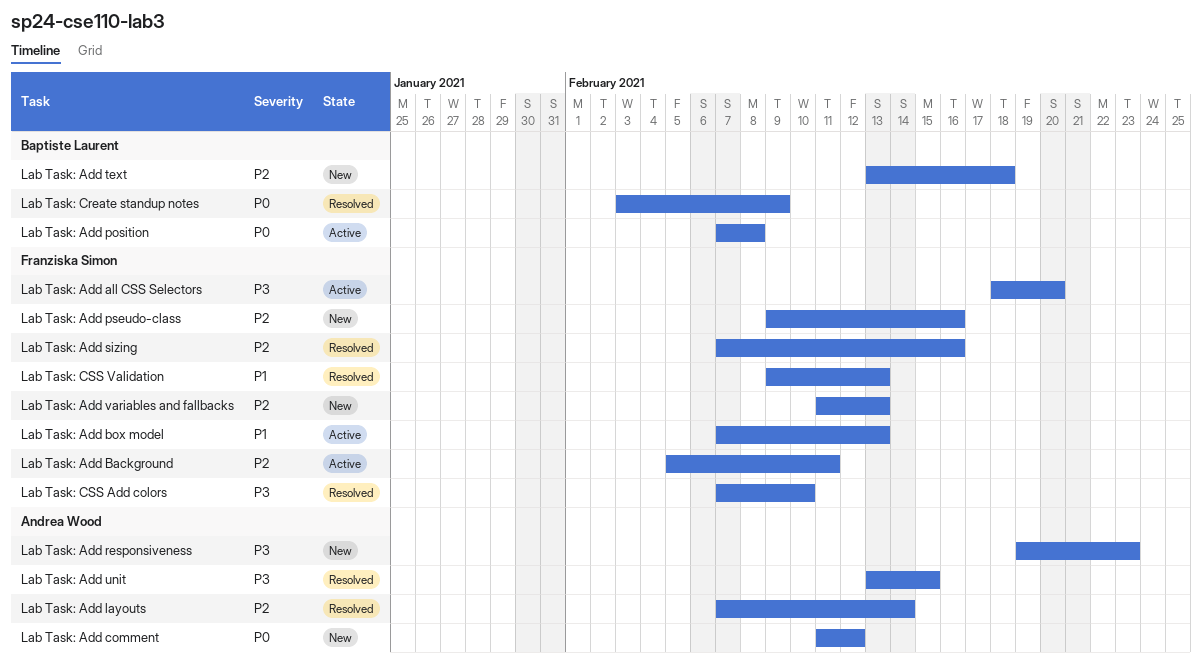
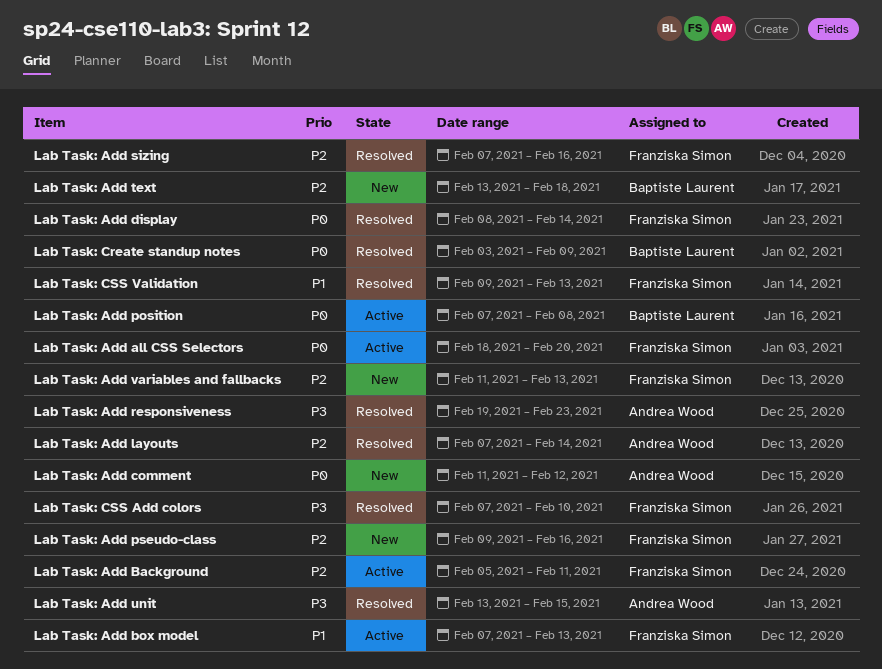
Lab Task: Add all CSS Selectors, priority: P3 -> P0
Lab Task: Add display: none -> present
Lab Task: Add responsiveness, status: New -> Resolved

